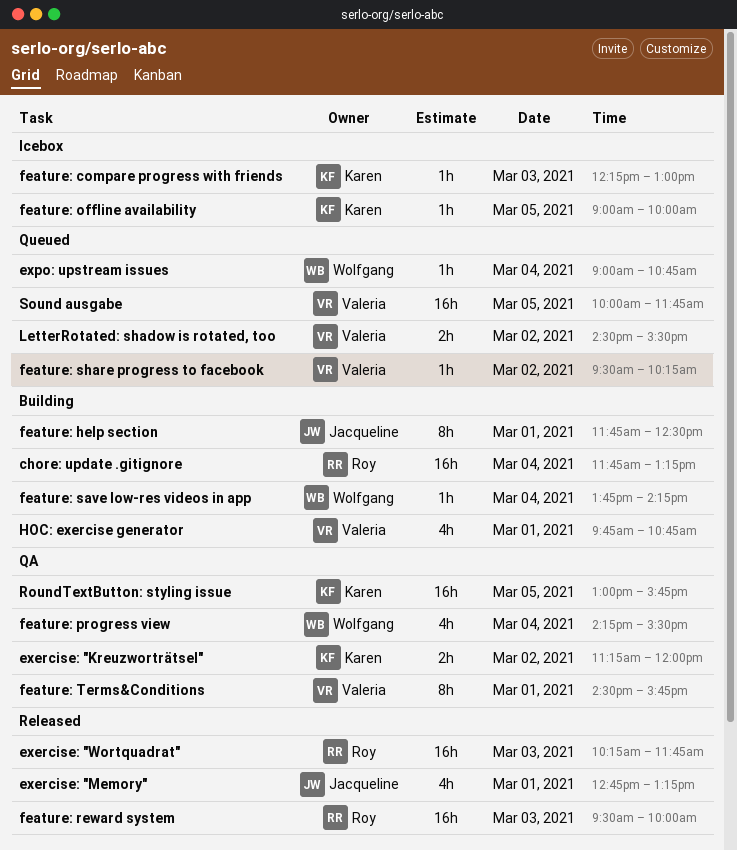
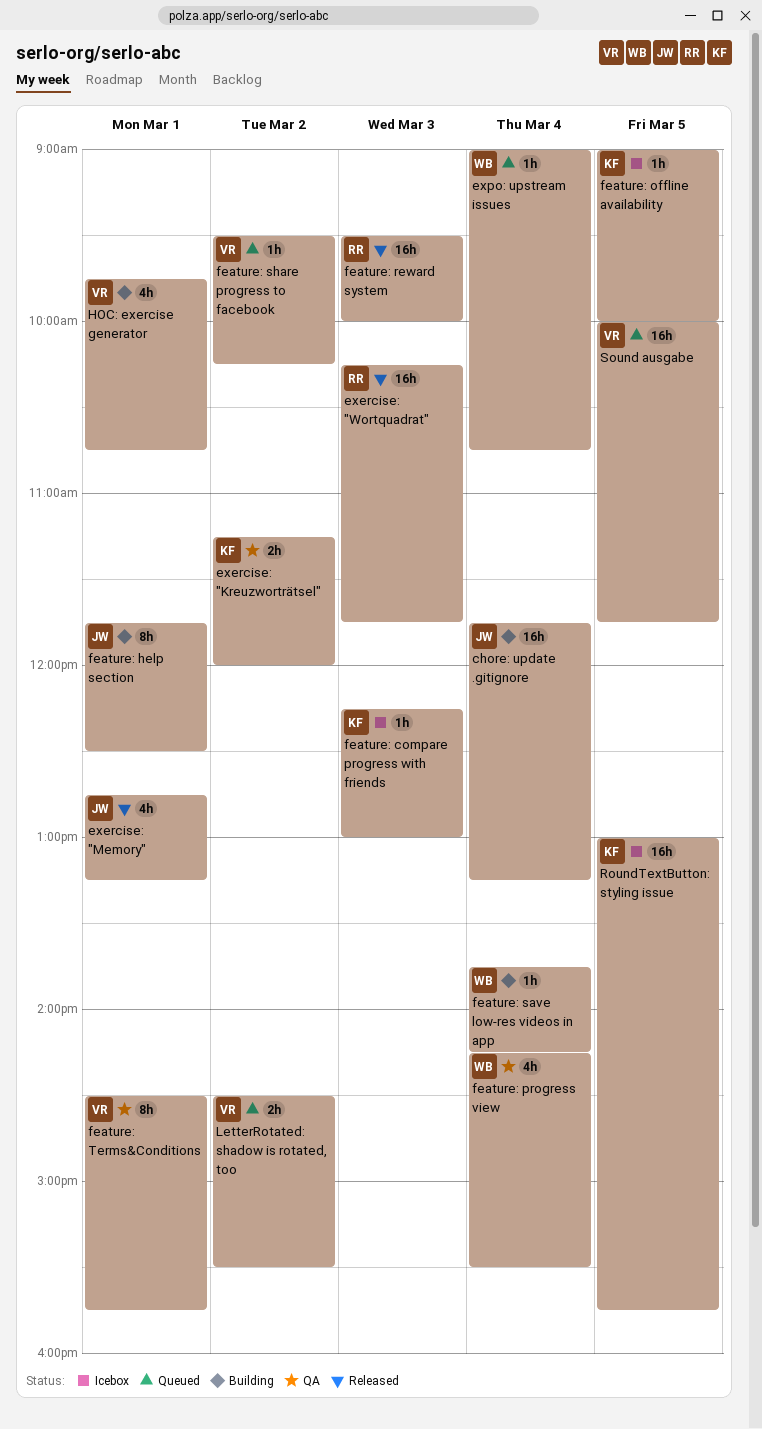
chore: update .gitignore, owner: Roy -> Jacqueline
RoundTextButton: styling issue, status: QA -> Icebox

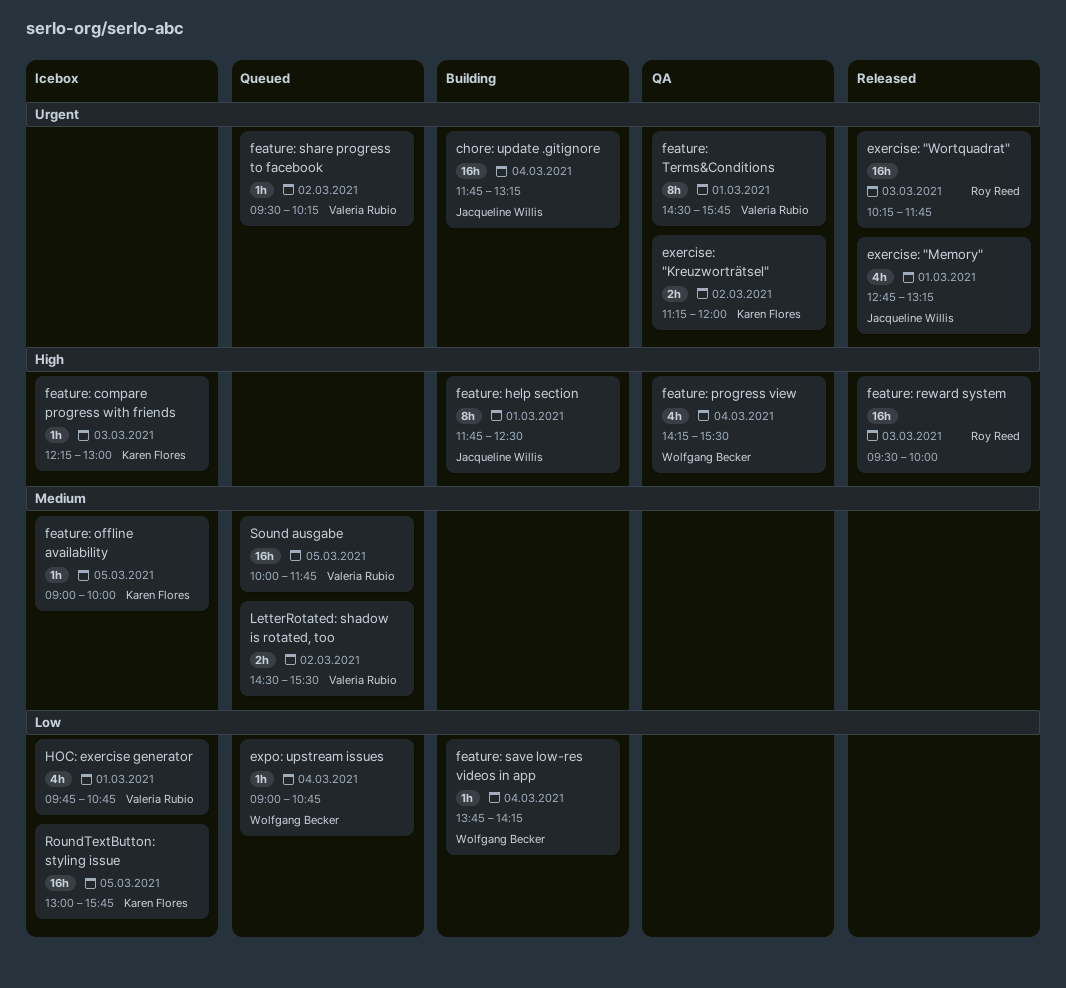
HOC: exercise generator, status: Building -> Icebox

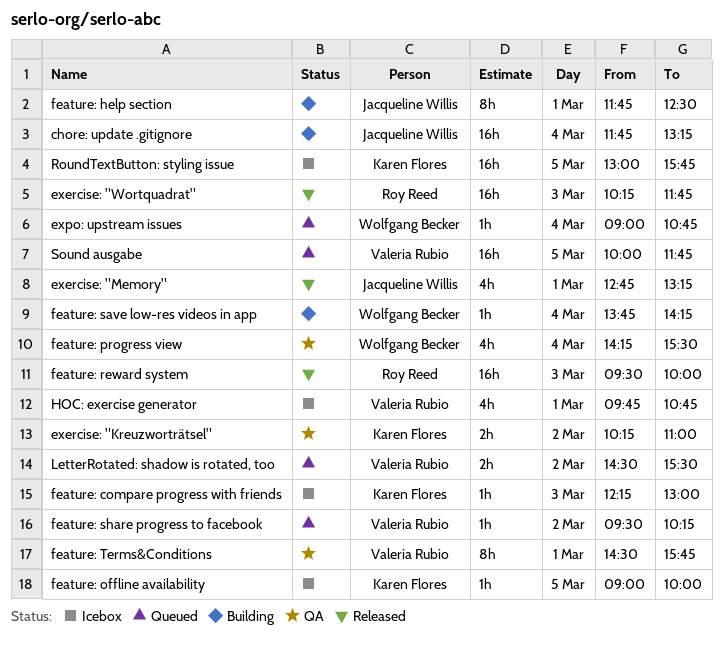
exercise: "Kreuzworträtsel", begins: 11:15 -> 10:15
exercise: "Kreuzworträtsel", ends: 12:00 -> 11:00

